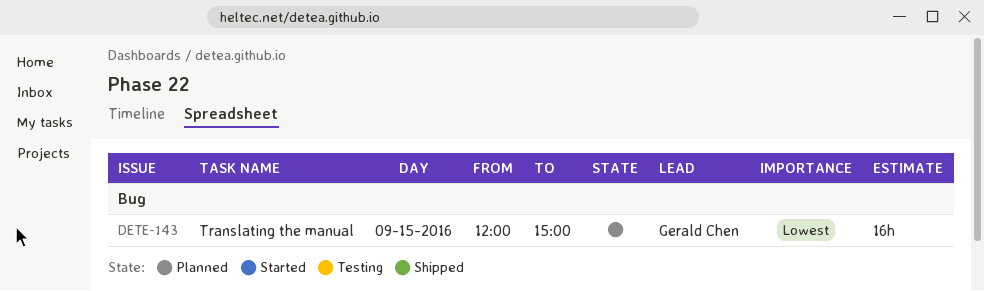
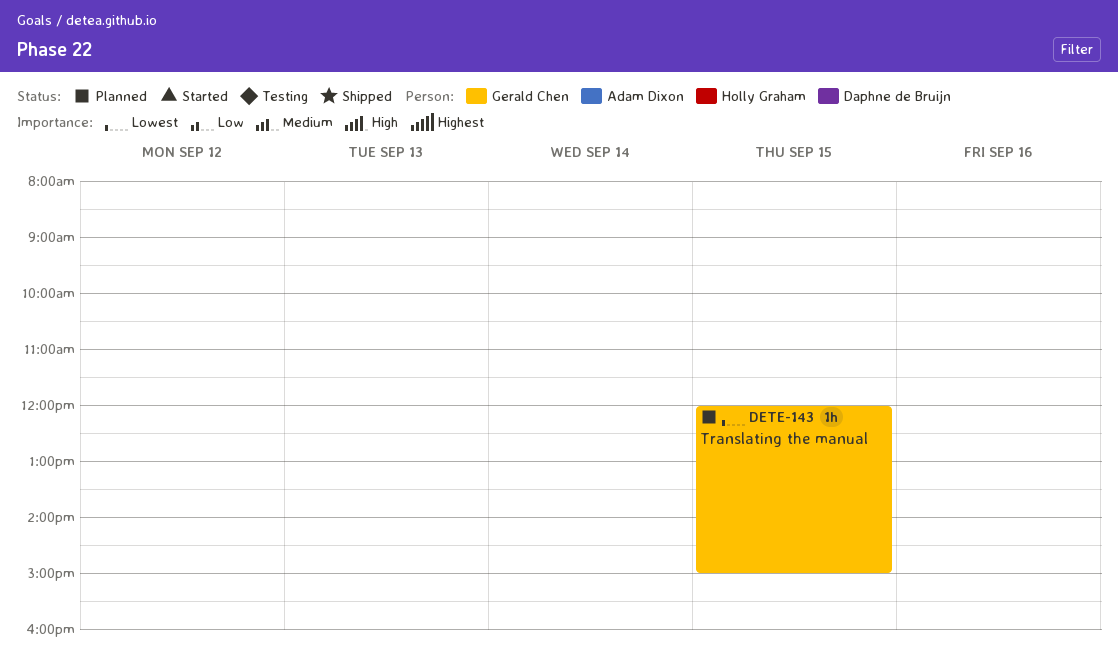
DETE-143, estimate: 16h -> 1h

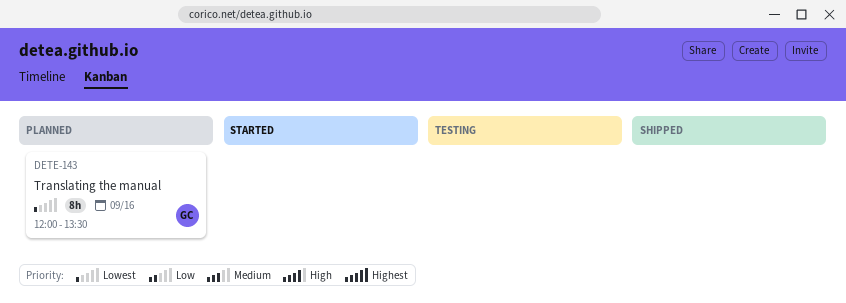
DETE-143, estimate: 1h -> 8h
DETE-143, day: Sep 15 -> Sep 16
DETE-143, ends: 15:00 -> 13:30

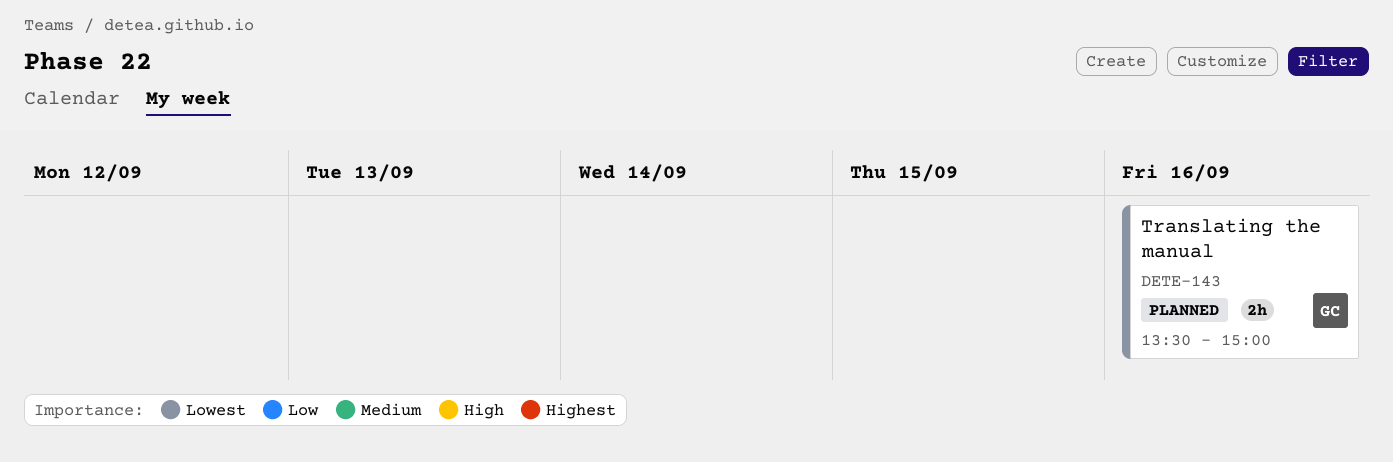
DETE-143, estimate: 8h -> 2h
DETE-143, begins: 12:00 -> 13:30
DETE-143, ends: 13:30 -> 15:00

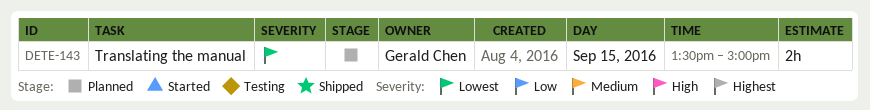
DETE-143, day: Sep 16 -> Sep 15

